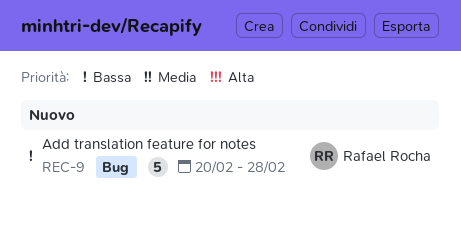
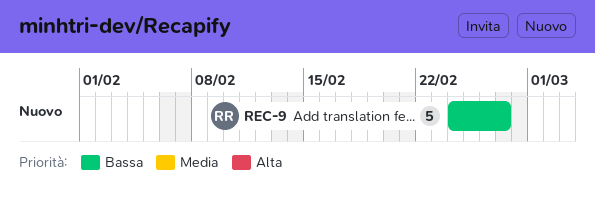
REC-9, start: Feb 20 -> Feb 24
REC-9, due: Feb 28 -> Feb 27

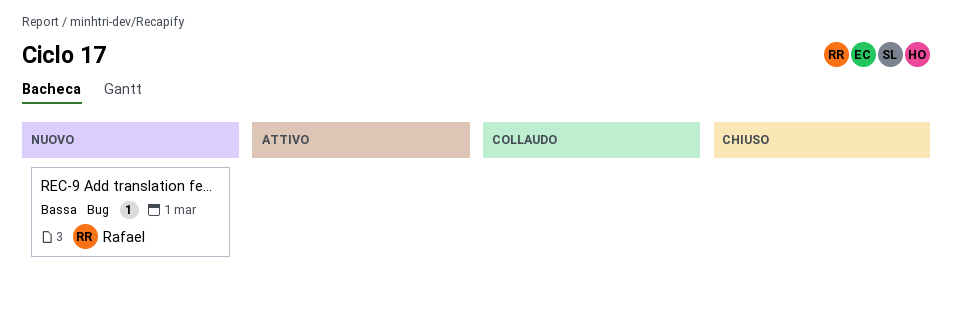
REC-9, estimate: 5 -> 1
REC-9, due: Feb 27 -> Mar 1

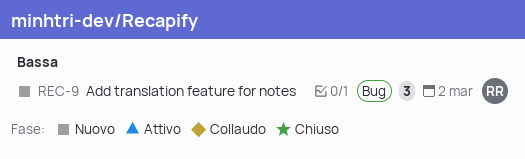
REC-9, estimate: 1 -> 3
REC-9, due: Mar 1 -> Mar 2

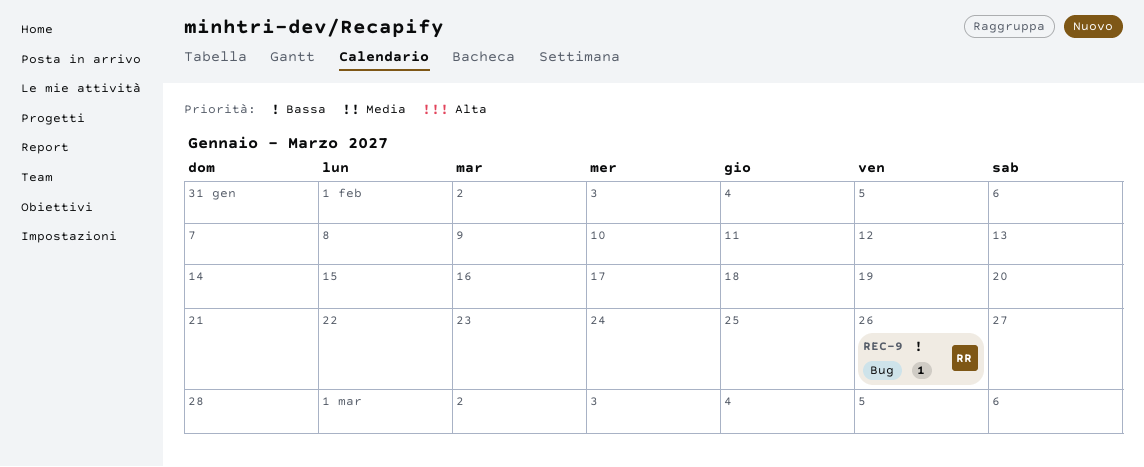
REC-9, estimate: 3 -> 1
REC-9, due: Mar 2 -> Feb 26

